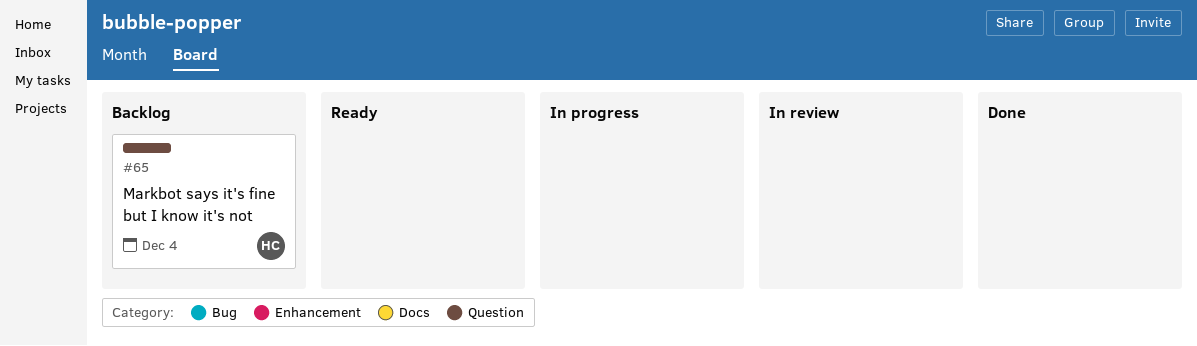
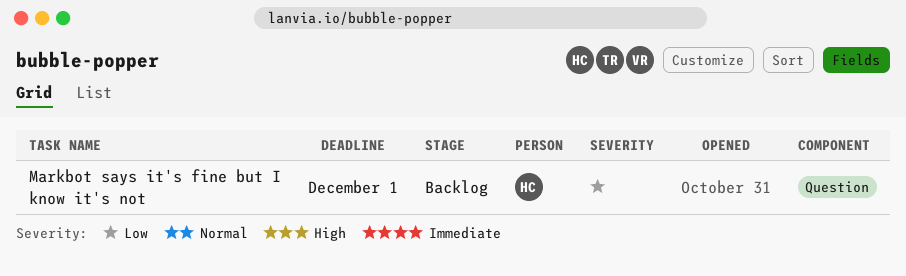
Markbot says it's fine but I know it's not, due: Dec 4 -> Dec 1

